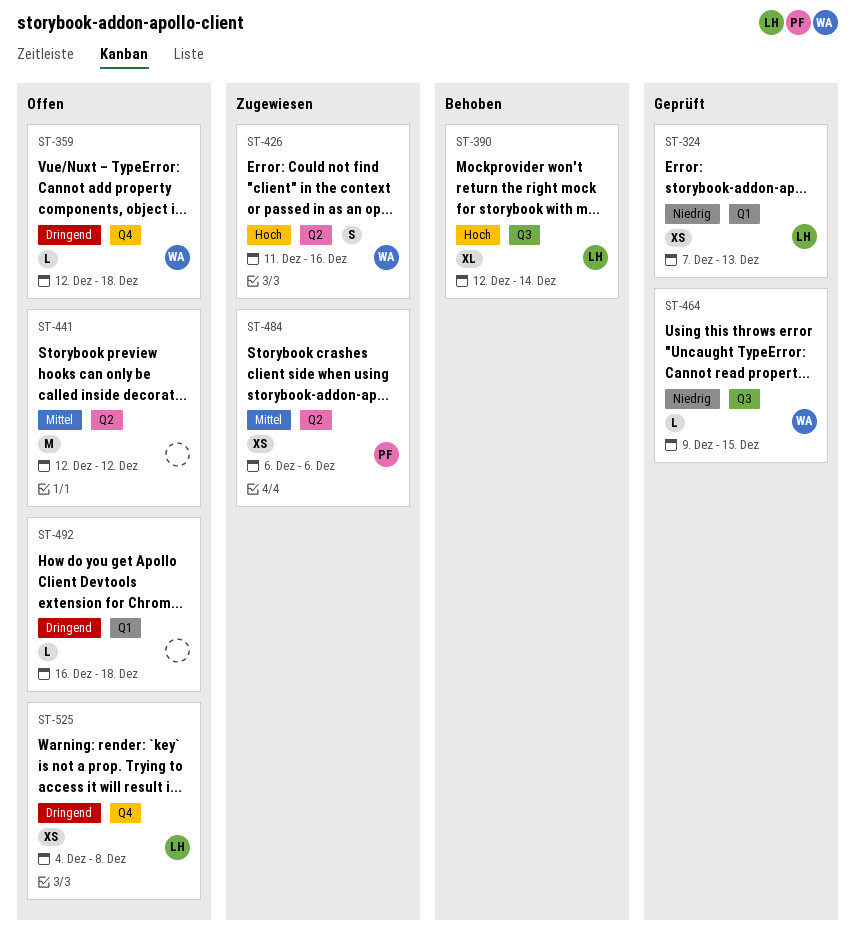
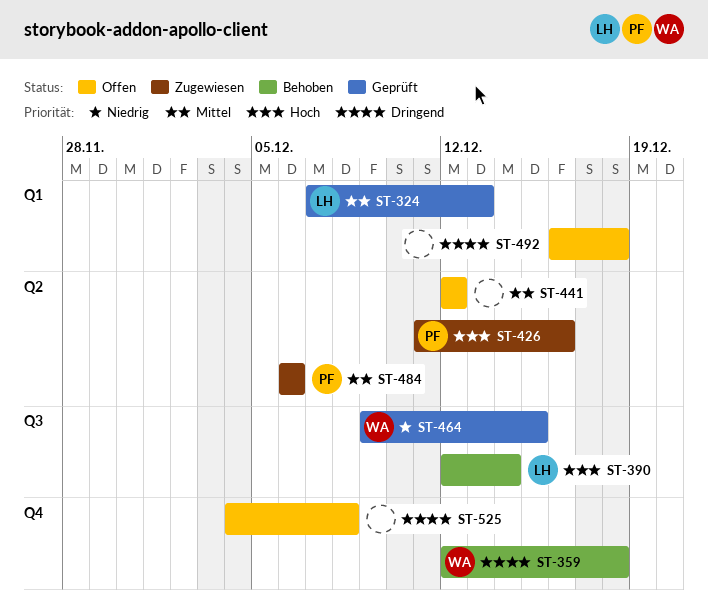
ST-324, priority: Niedrig -> Mittel
ST-359, status: Offen -> Behoben
ST-426, owner: WA -> PF
ST-525, owner: LH -> none

